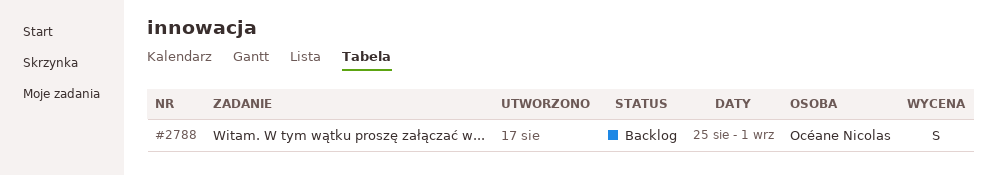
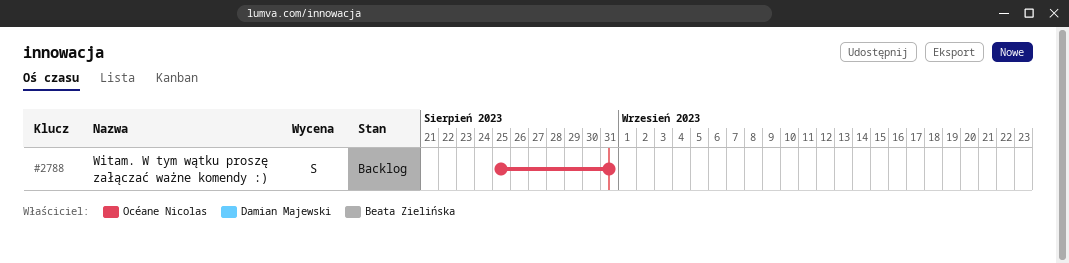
#2788, due: Sep 1 -> Aug 31

